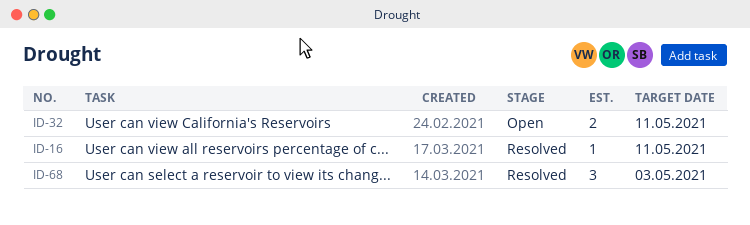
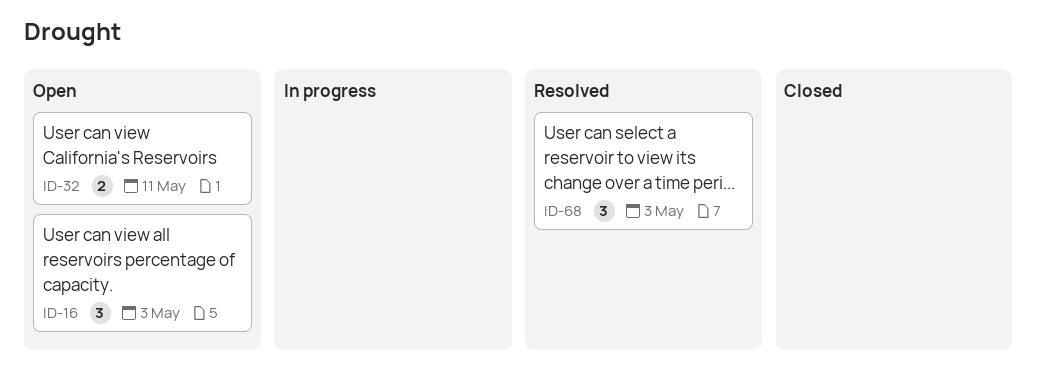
ID-16, status: Resolved -> Open
ID-16, estimate: 1 -> 3
ID-16, due: May 11 -> May 3

